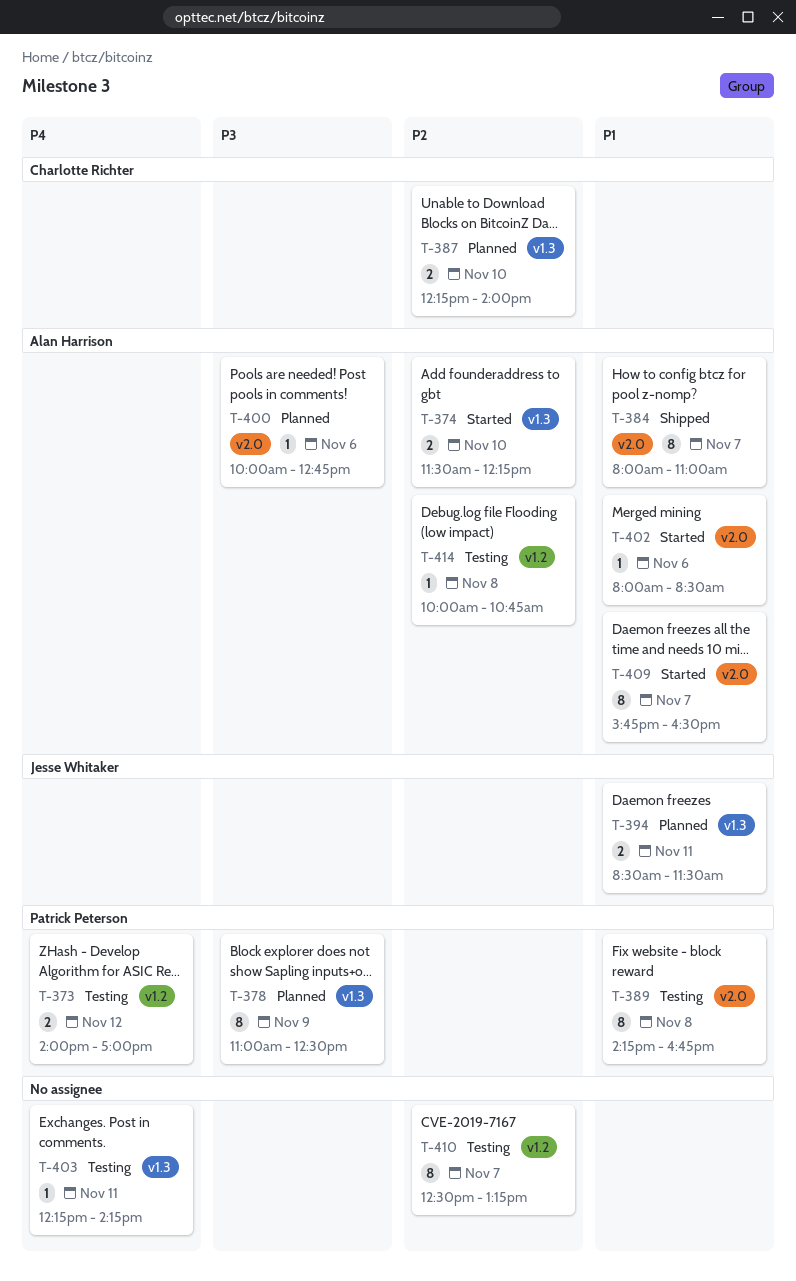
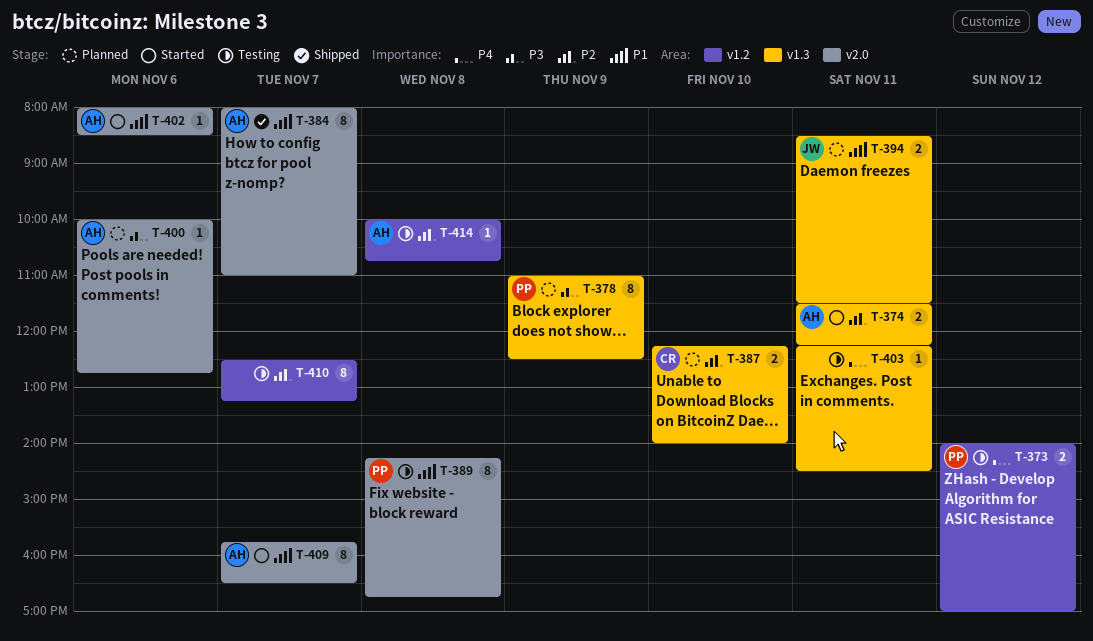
T-374, day: Nov 10 -> Nov 11
T-403, ends: 14:15 -> 14:30

